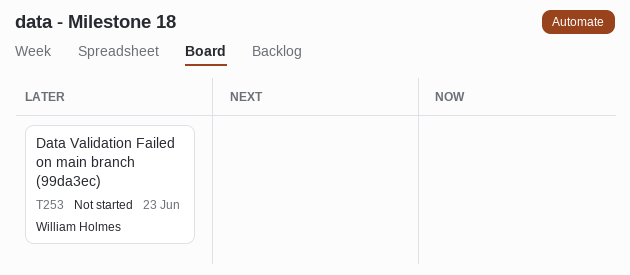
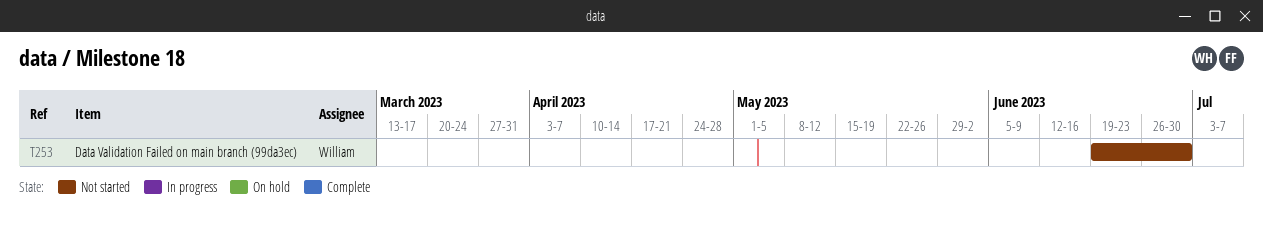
T253, due: Jun 23 -> Jun 30

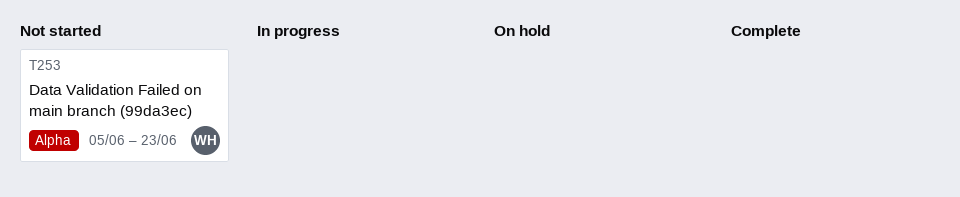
T253, start: Jun 19 -> Jun 5
T253, due: Jun 30 -> Jun 23

